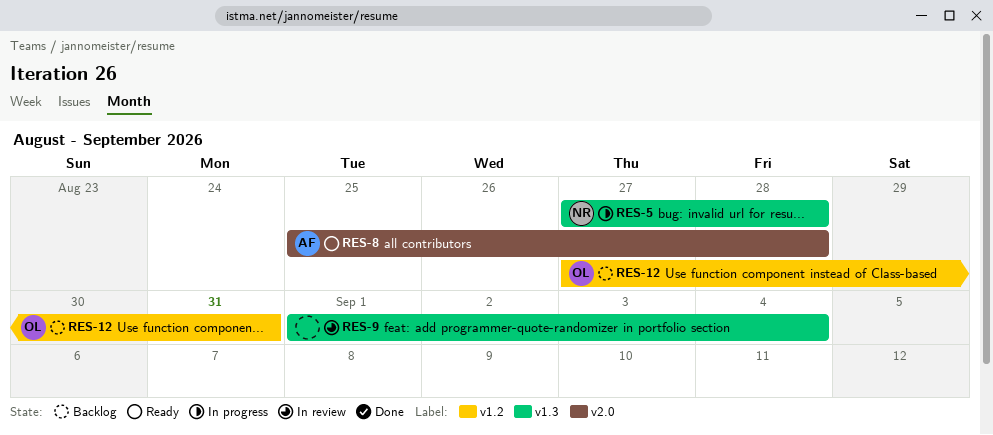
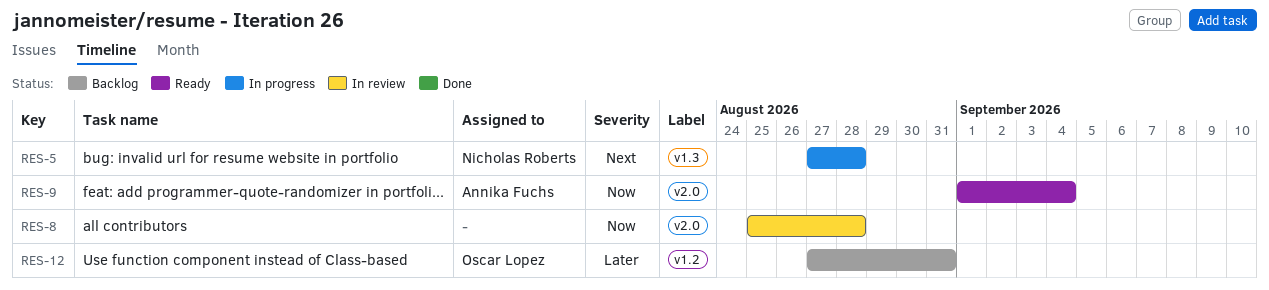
RES-8, status: Ready -> In review
RES-8, owner: Annika Fuchs -> none
RES-9, status: In review -> Ready
RES-9, owner: none -> Annika Fuchs
RES-9, label: v1.3 -> v2.0

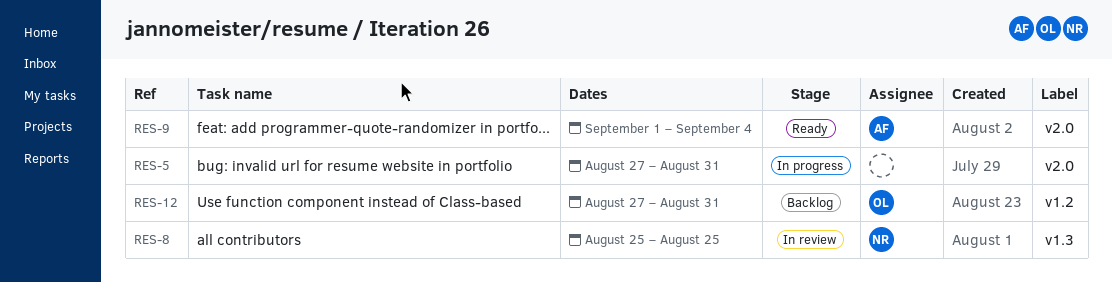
RES-5, owner: Nicholas Roberts -> none
RES-5, label: v1.3 -> v2.0
RES-5, due: Aug 28 -> Aug 31
RES-8, owner: none -> Nicholas Roberts
RES-8, label: v2.0 -> v1.3
RES-8, due: Aug 28 -> Aug 25

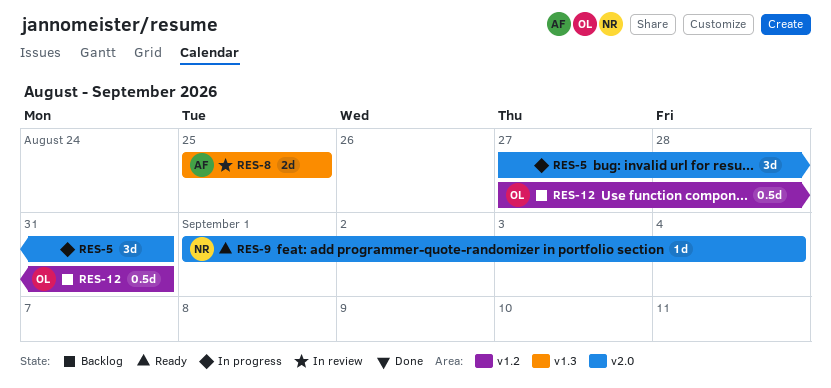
RES-8, owner: NR -> AF
RES-9, owner: AF -> NR

